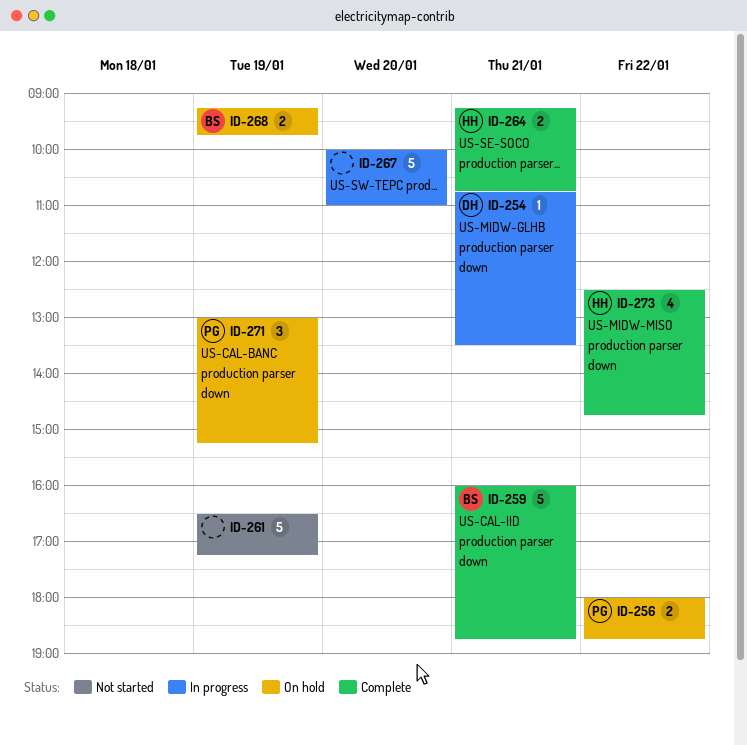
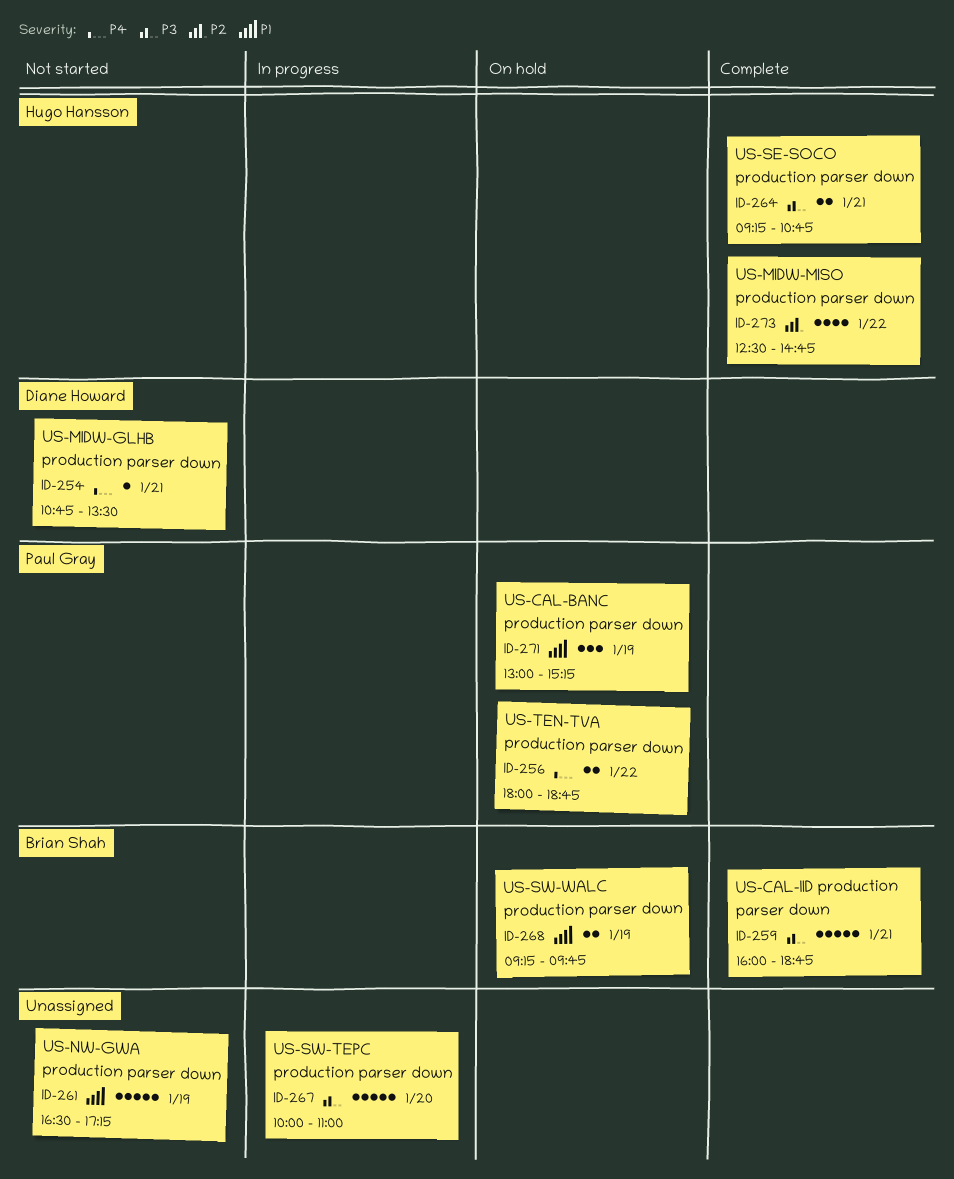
ID-254, status: In progress -> Not started

